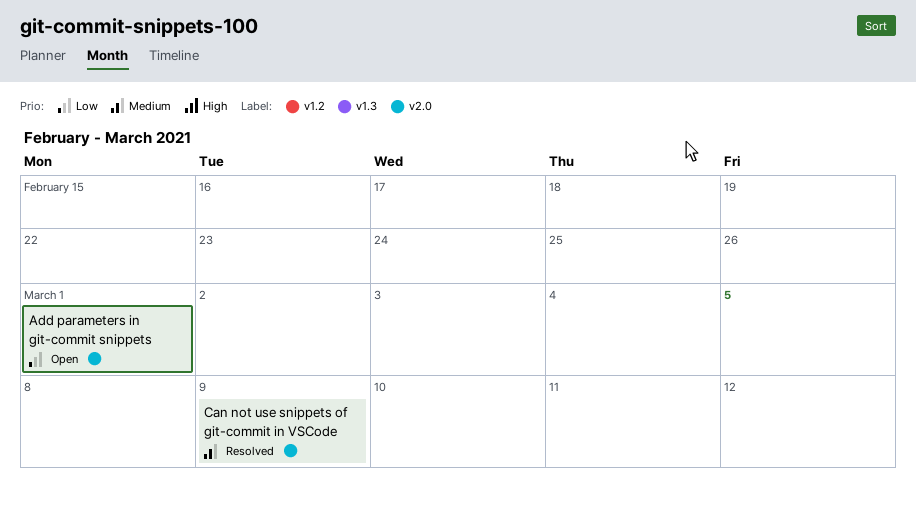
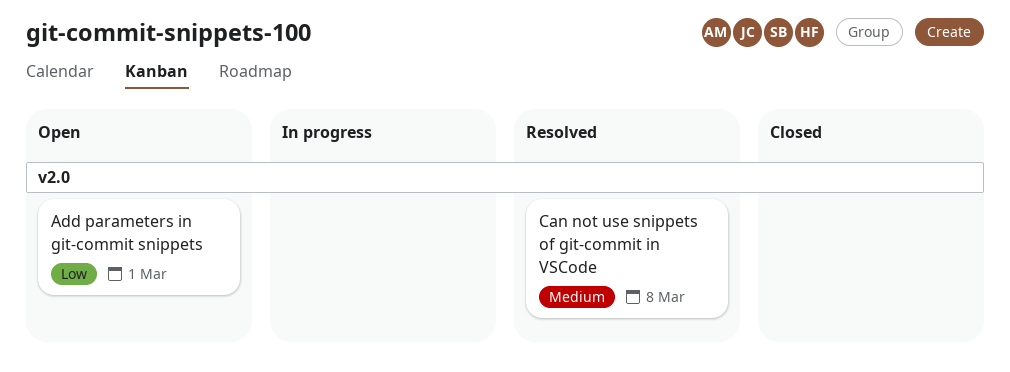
Can not use snippets of git-commit in VSCode, due: Mar 9 -> Mar 8

